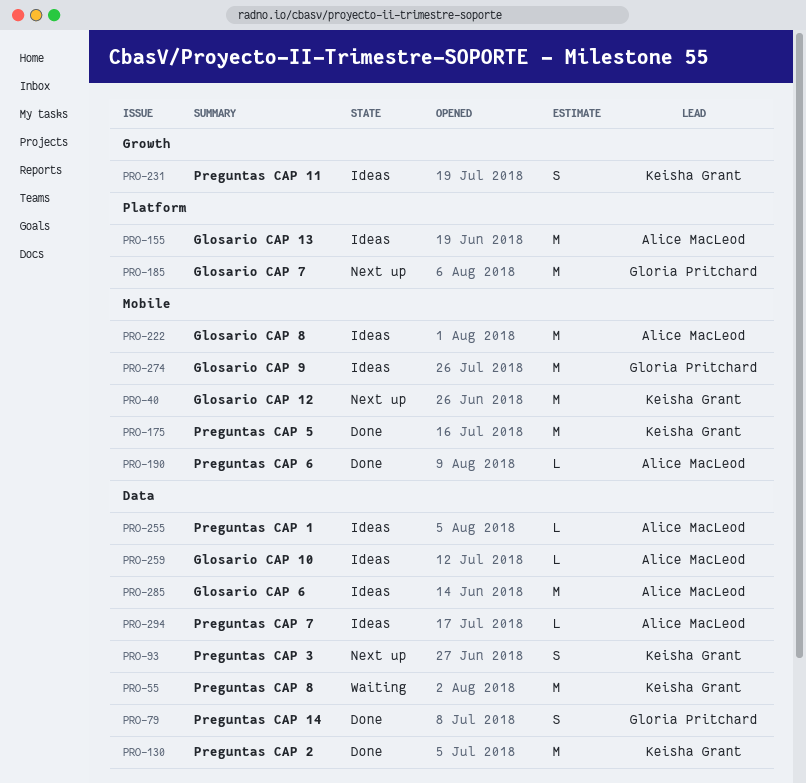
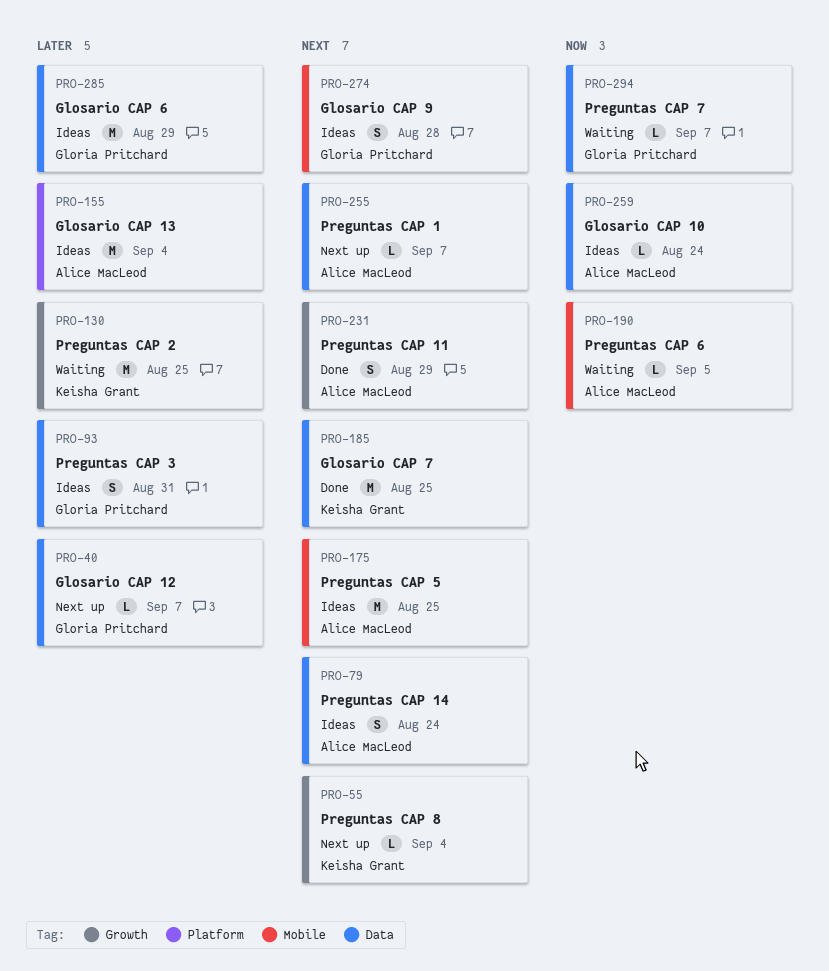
PRO-40, owner: Keisha Grant -> Gloria Pritchard
PRO-40, label: Mobile -> Data
PRO-40, estimate: M -> L
PRO-55, status: Waiting -> Next up
PRO-55, label: Data -> Growth
PRO-55, estimate: M -> L
PRO-79, status: Done -> Ideas
PRO-79, owner: Gloria Pritchard -> Alice MacLeod
PRO-93, status: Next up -> Ideas
PRO-93, owner: Keisha Grant -> Gloria Pritchard
PRO-130, status: Done -> Waiting
PRO-130, label: Data -> Growth
PRO-175, status: Done -> Ideas
PRO-175, owner: Keisha Grant -> Alice MacLeod
PRO-185, status: Next up -> Done
PRO-185, owner: Gloria Pritchard -> Keisha Grant
PRO-185, label: Platform -> Data
PRO-190, status: Done -> Waiting
PRO-222: present -> none
PRO-231, status: Ideas -> Done
PRO-231, owner: Keisha Grant -> Alice MacLeod
PRO-255, status: Ideas -> Next up
PRO-274, estimate: M -> S
PRO-285, owner: Alice MacLeod -> Gloria Pritchard
PRO-294, status: Ideas -> Waiting
PRO-294, owner: Alice MacLeod -> Gloria Pritchard

